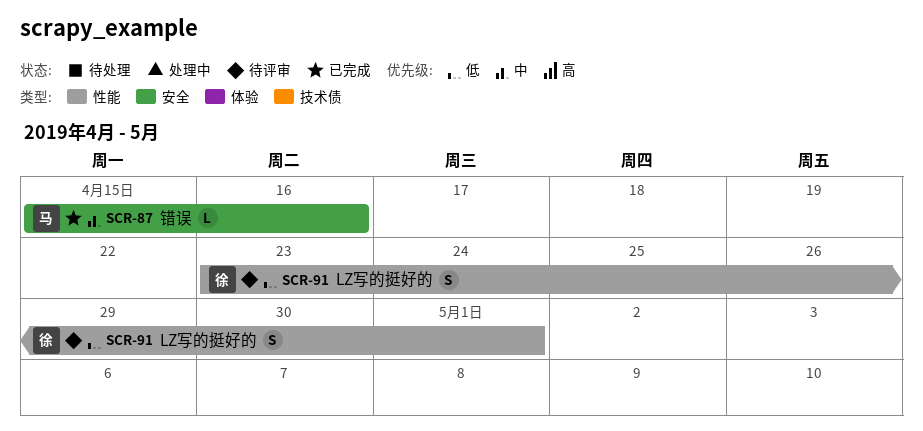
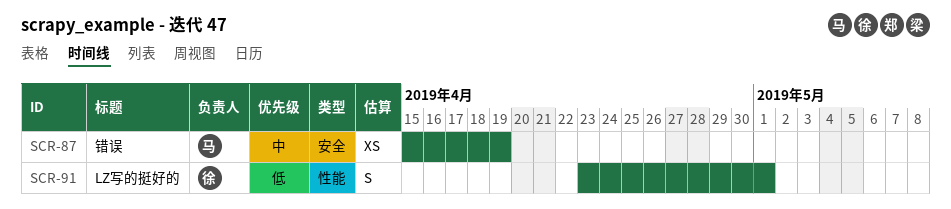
SCR-87, estimate: L -> XS
SCR-87, due: Apr 16 -> Apr 19

